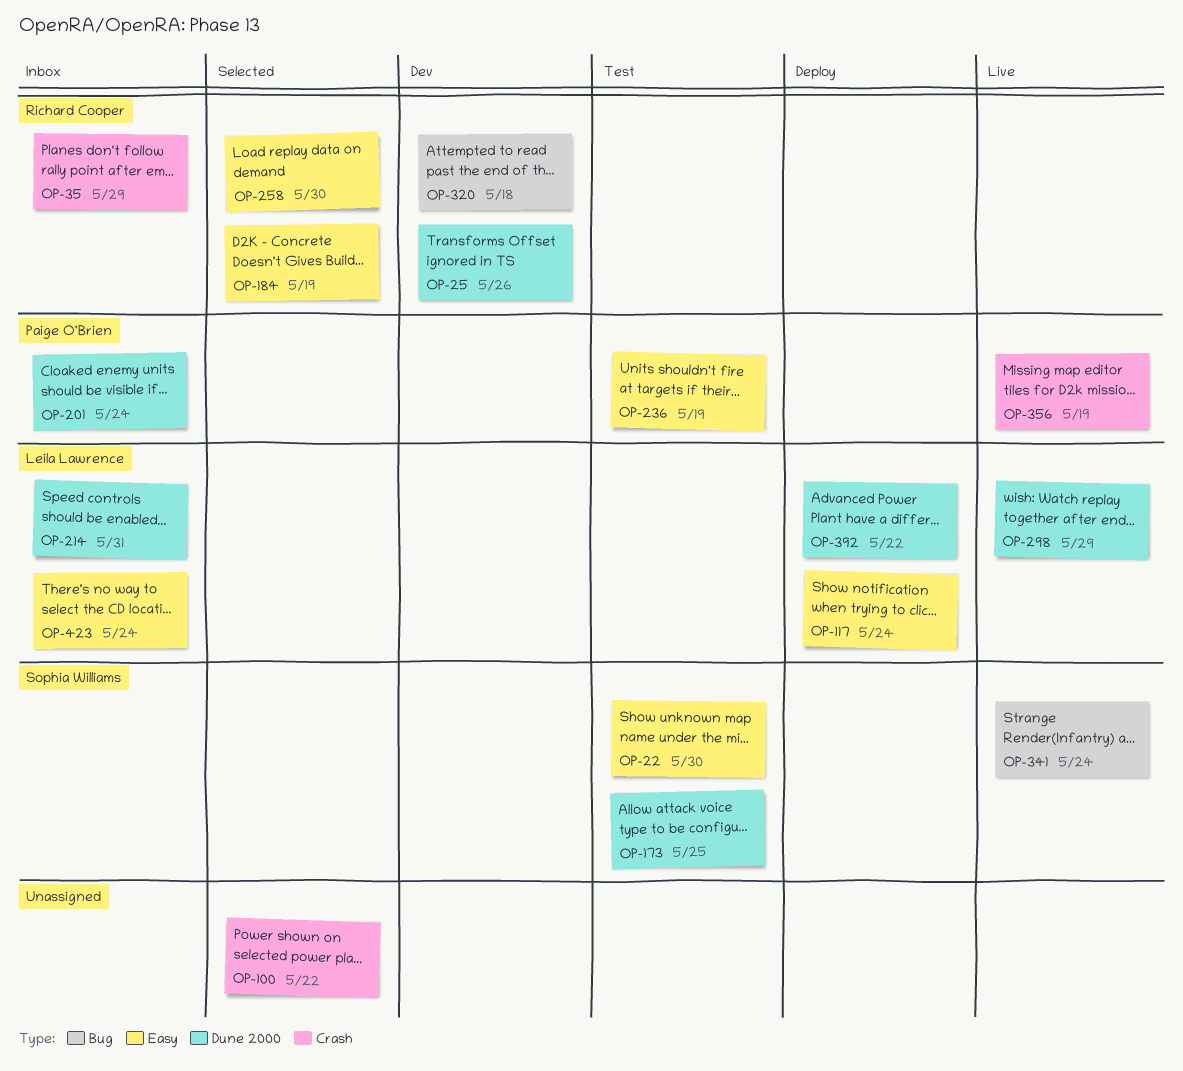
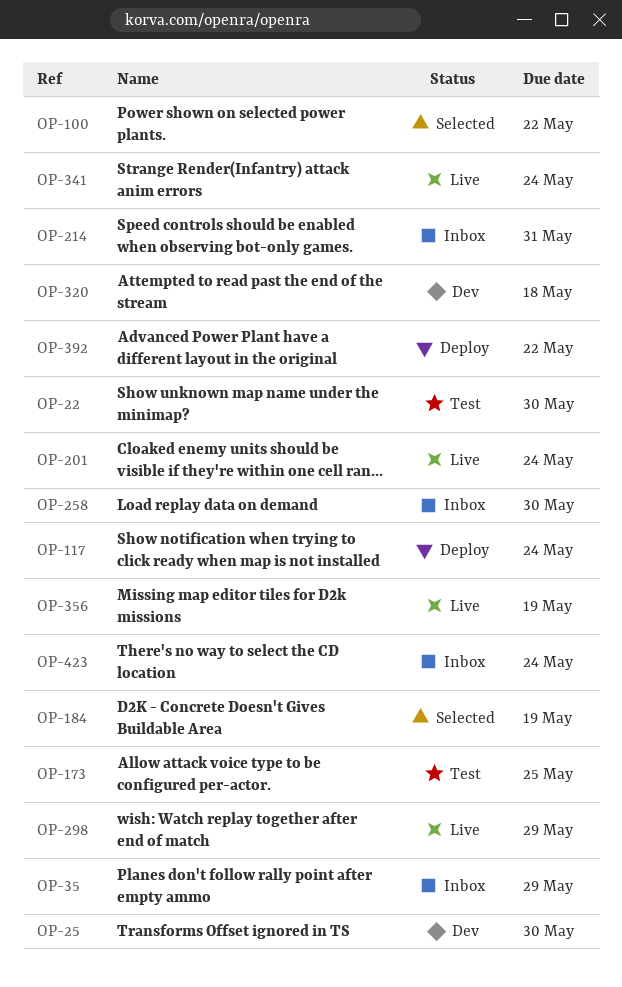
OP-25, due: May 26 -> May 30
OP-201, status: Inbox -> Live
OP-236: present -> none
OP-258, status: Selected -> Inbox

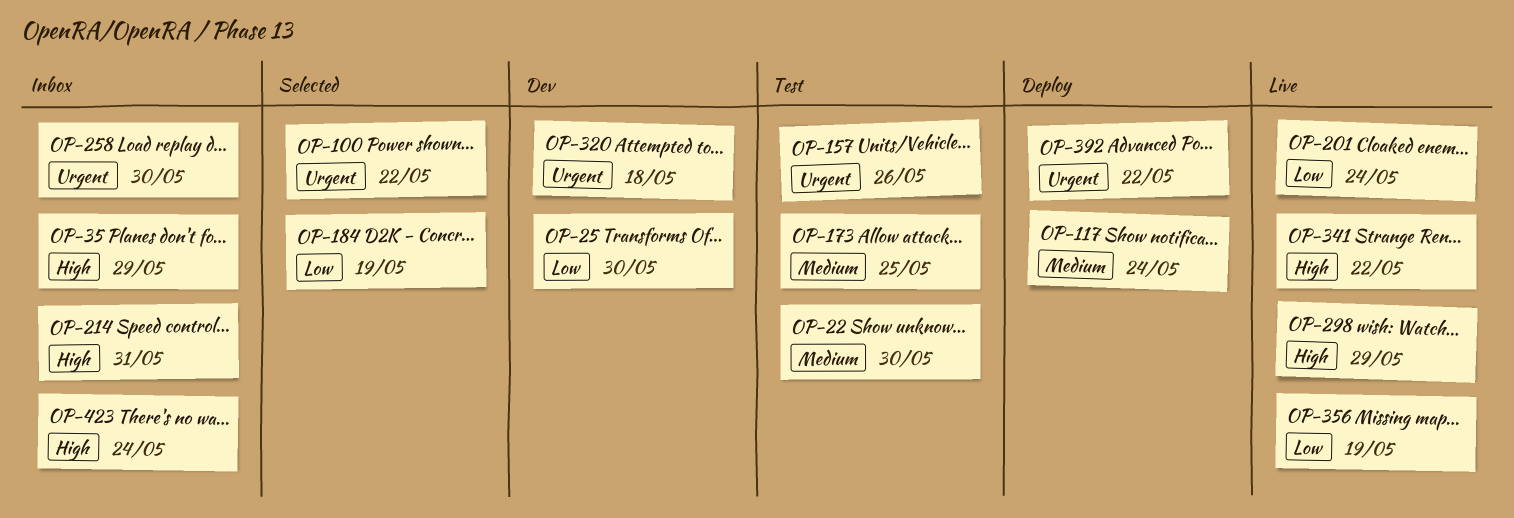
OP-157: none -> present
OP-341, due: May 24 -> May 22

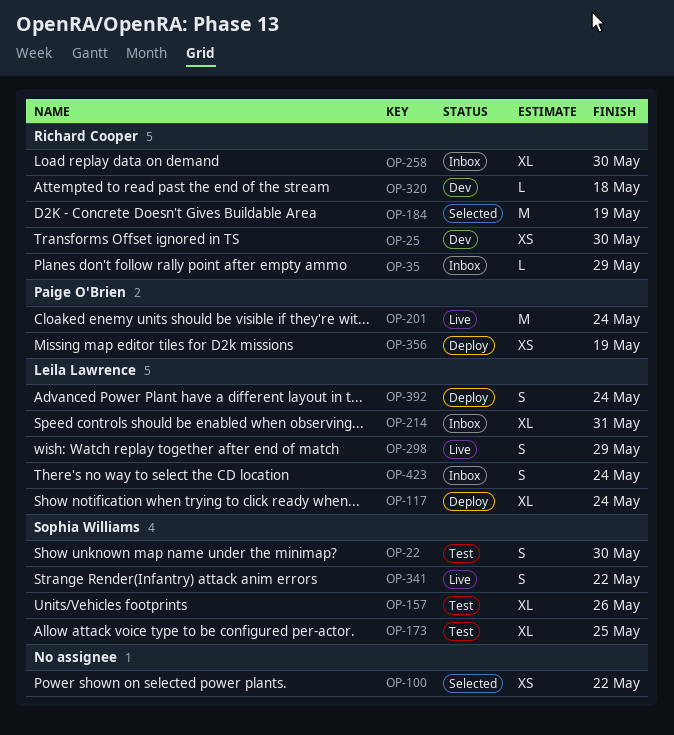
OP-356, status: Live -> Deploy
OP-392, due: May 22 -> May 24

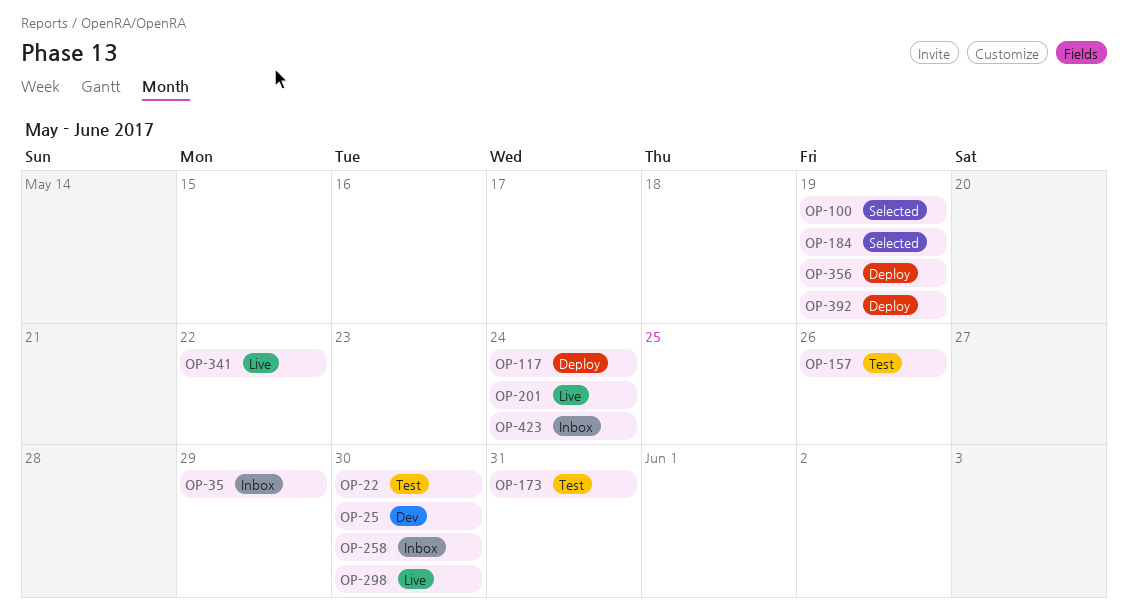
OP-100, due: May 22 -> May 19
OP-173, due: May 25 -> May 31
OP-214: present -> none
OP-298, due: May 29 -> May 30
OP-320: present -> none
OP-392, due: May 24 -> May 19

